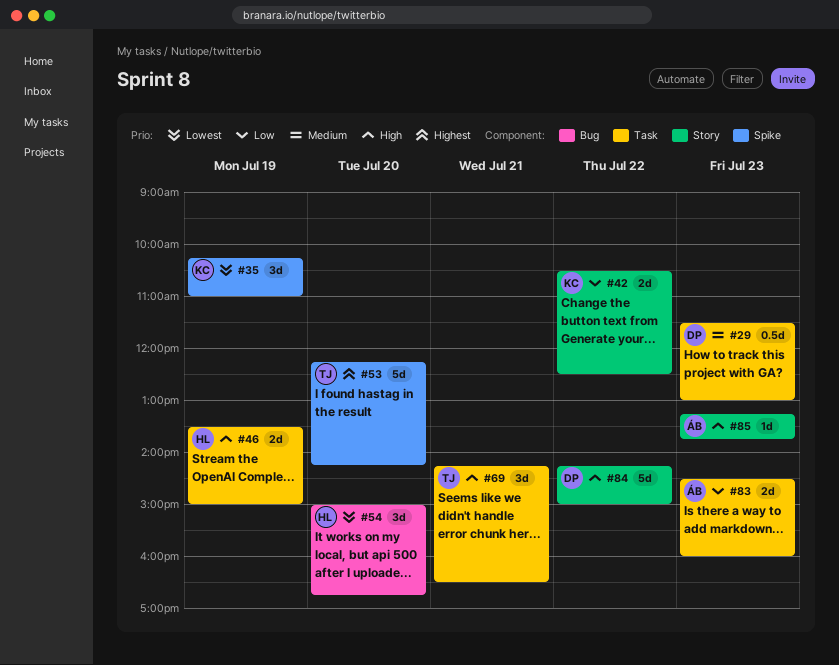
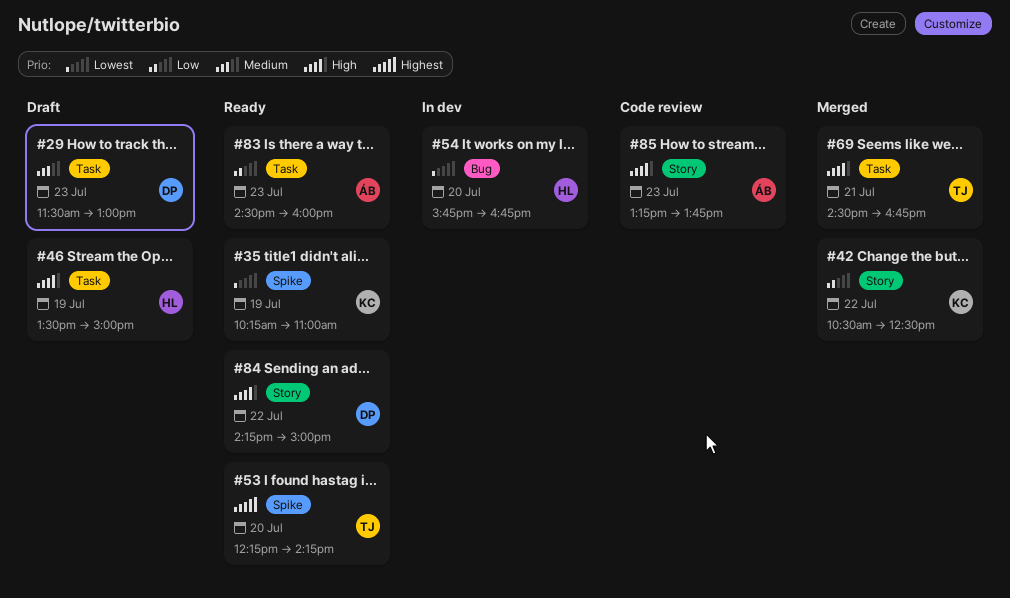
#54, begins: 15:00 -> 15:45
#69, begins: 14:15 -> 14:30
#69, ends: 16:30 -> 16:45

